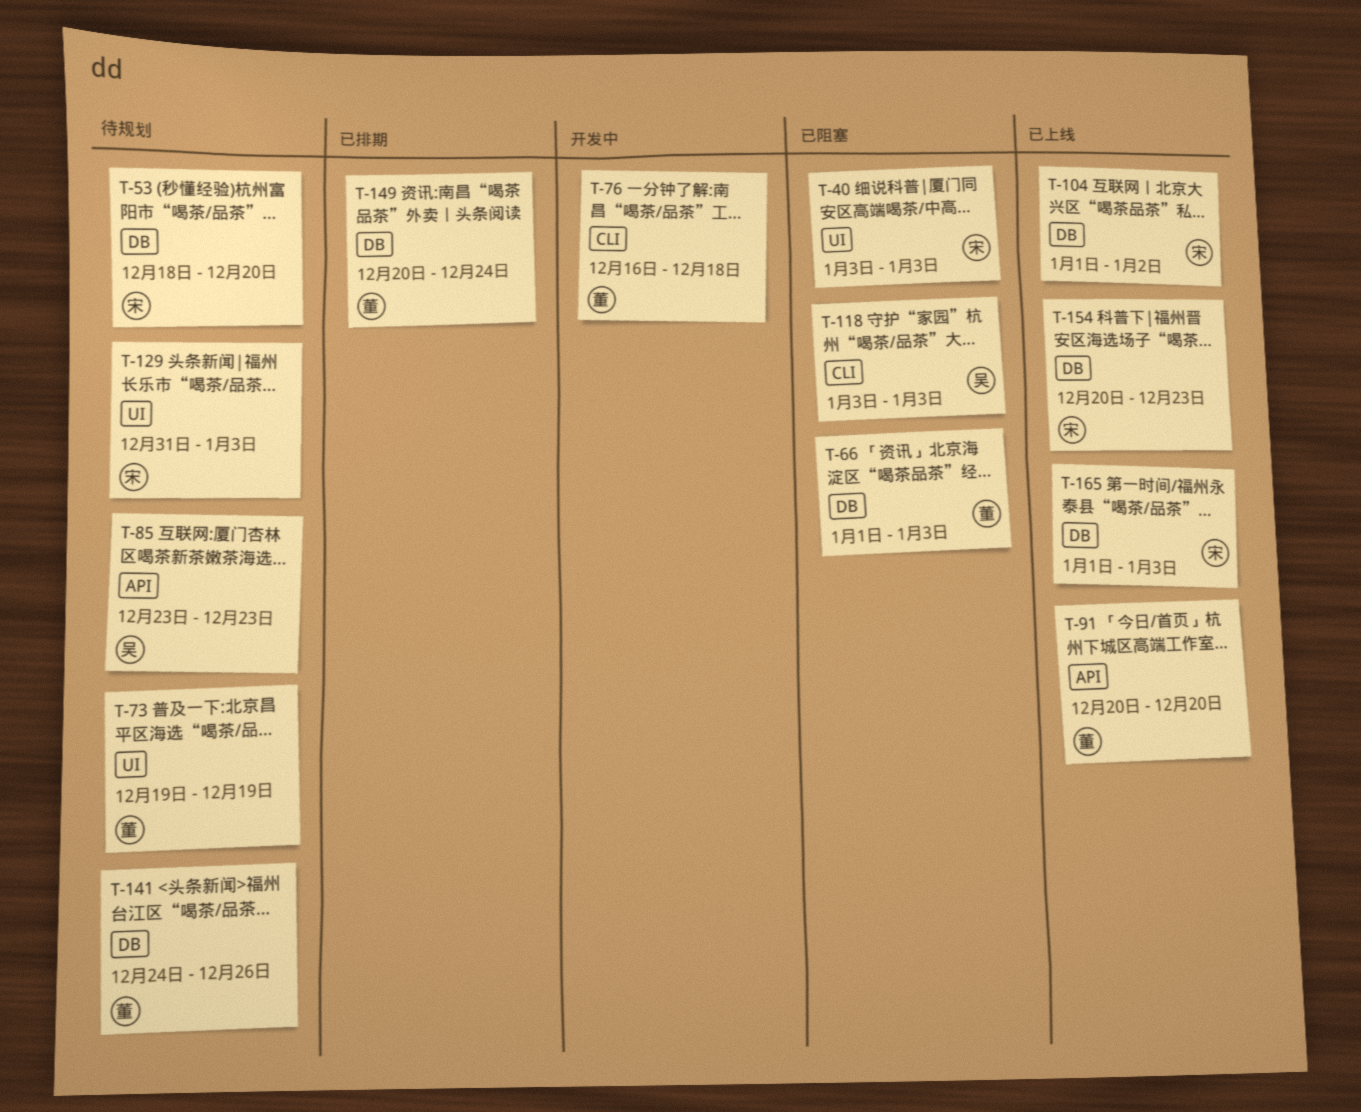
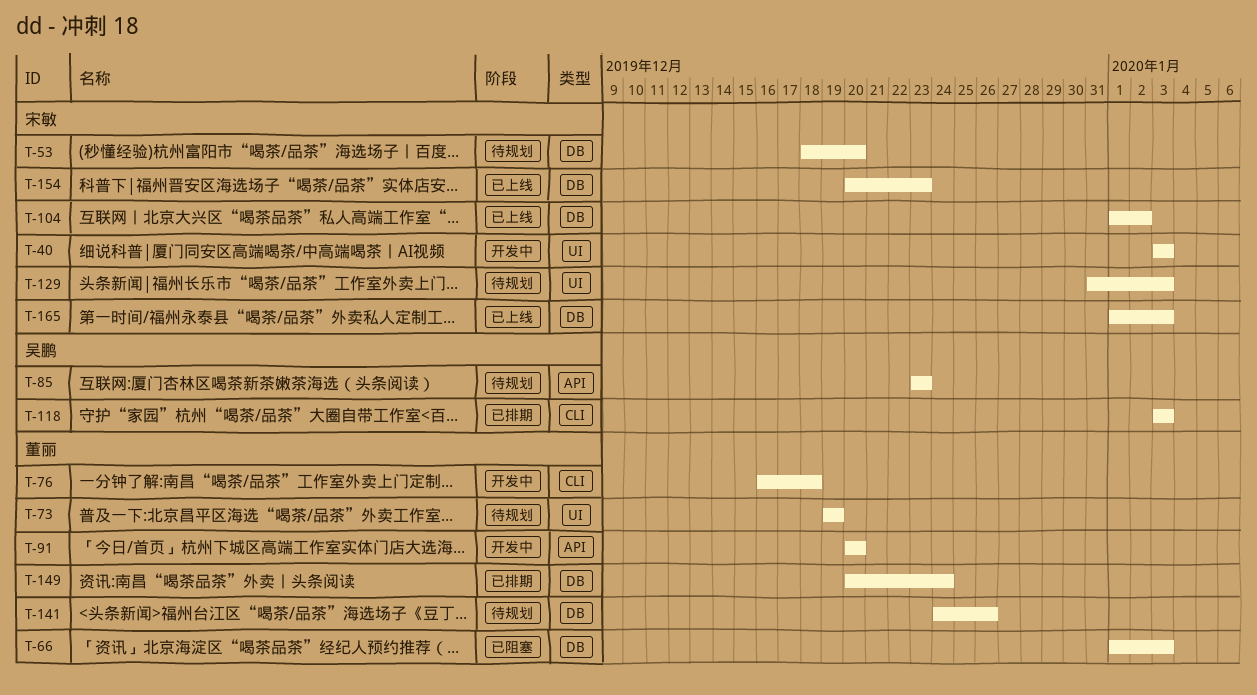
T-40, status: 已阻塞 -> 开发中
T-91, status: 已上线 -> 开发中
T-118, status: 已阻塞 -> 已排期

